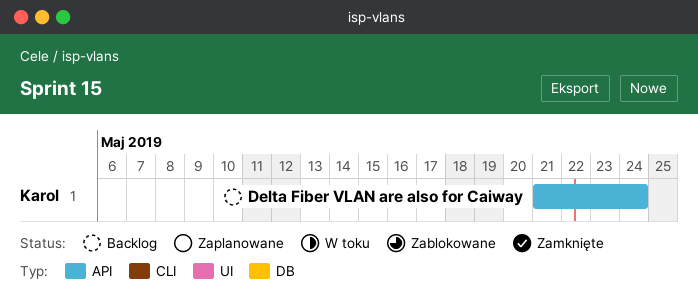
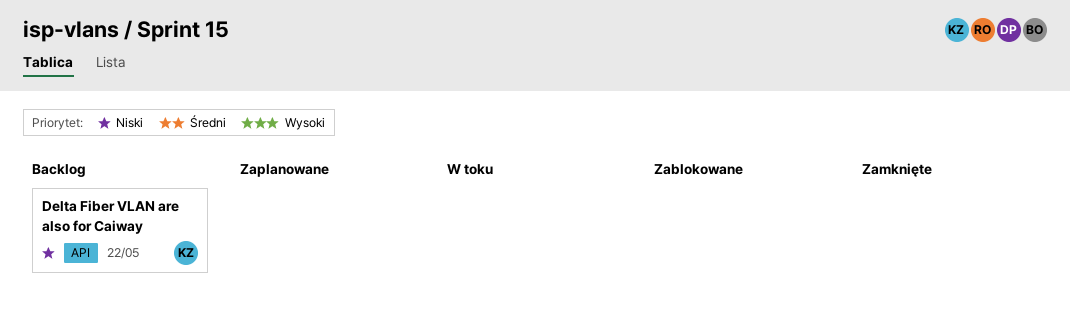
Delta Fiber VLAN are also for Caiway, due: May 24 -> May 22

